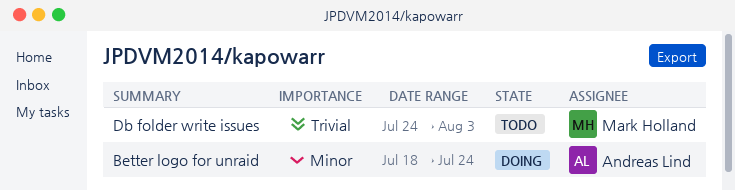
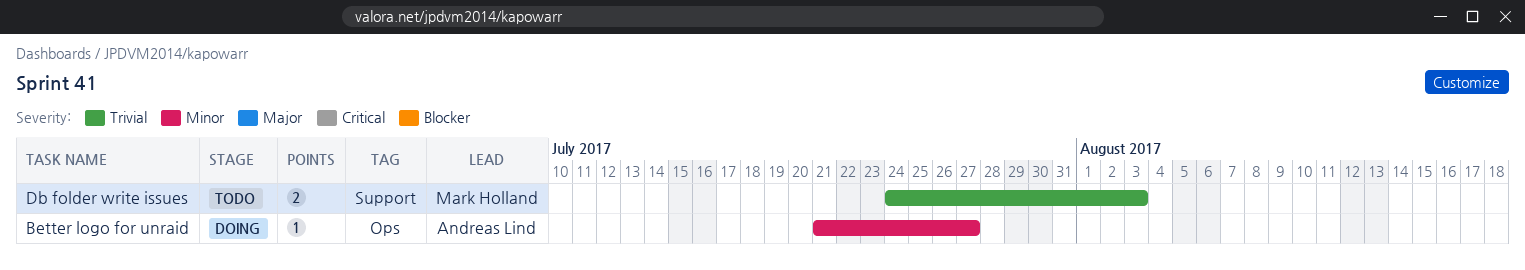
Better logo for unraid, start: Jul 18 -> Jul 21
Better logo for unraid, due: Jul 24 -> Jul 27

